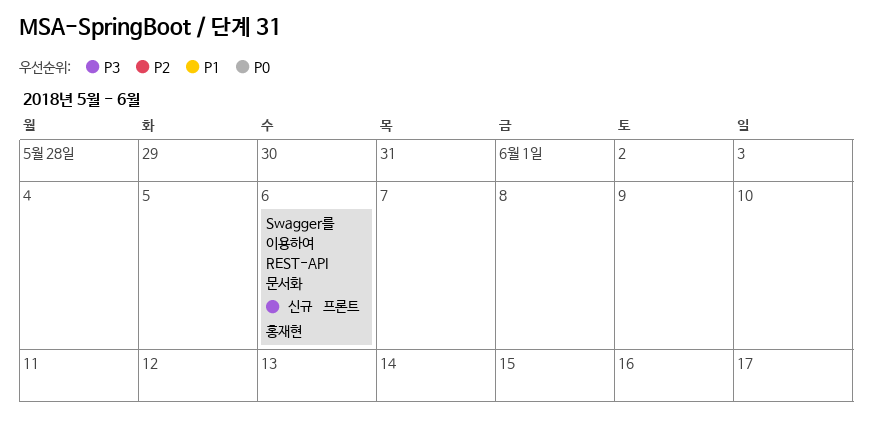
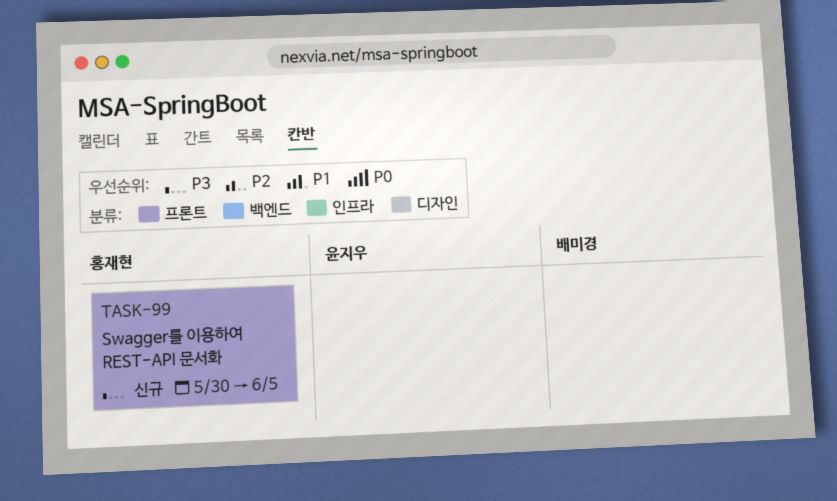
Swagger를 이용하여 REST-API 문서화, due: Jun 6 -> Jun 5

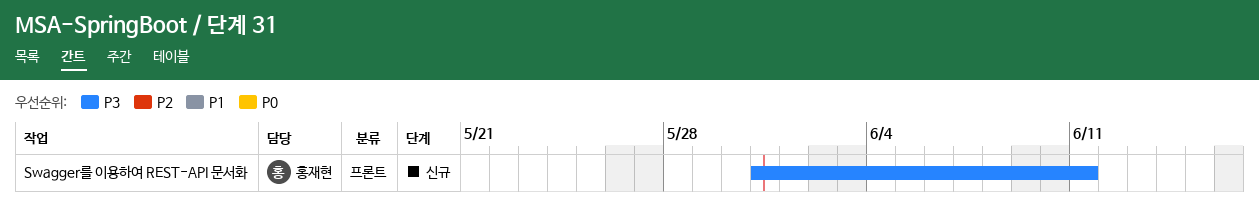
Swagger를 이용하여 REST-API 문서화, start: May 30 -> May 31
Swagger를 이용하여 REST-API 문서화, due: Jun 5 -> Jun 11

